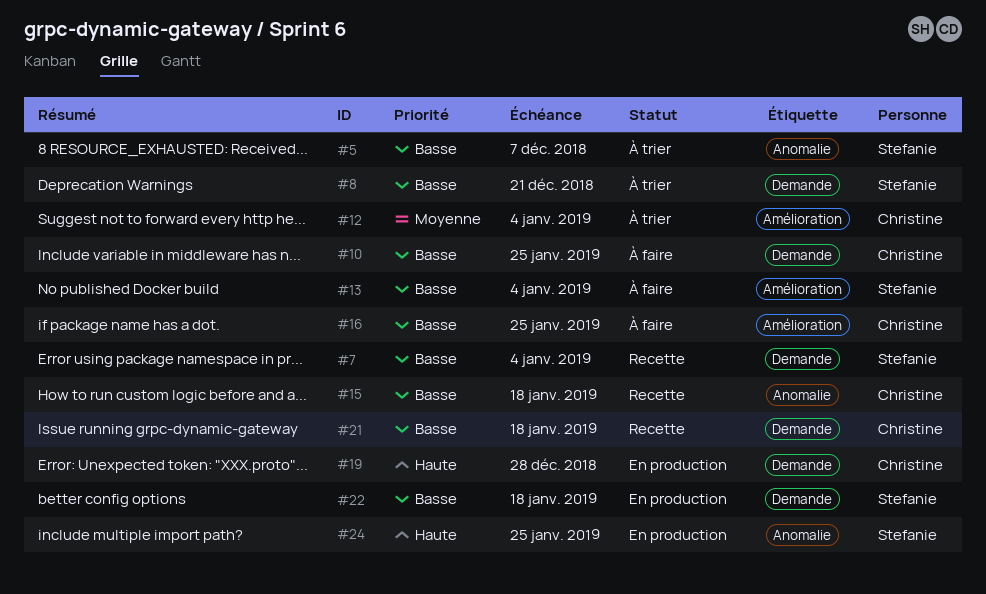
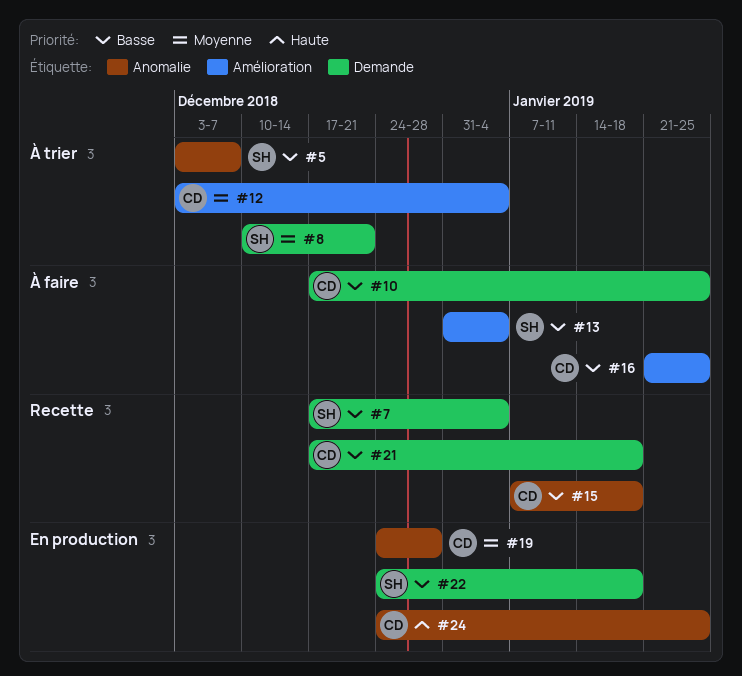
#8, priority: Basse -> Moyenne
#19, priority: Haute -> Moyenne
#19, label: Demande -> Anomalie
#24, owner: Stefanie -> Christine

